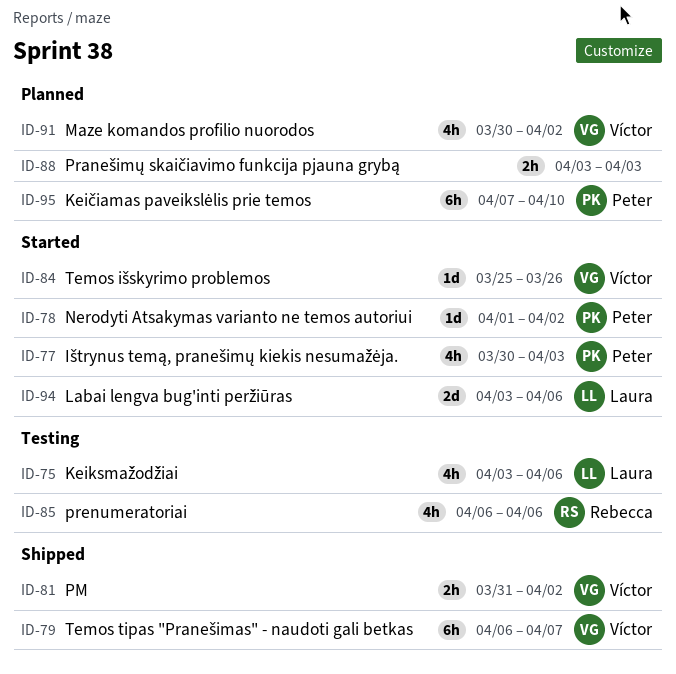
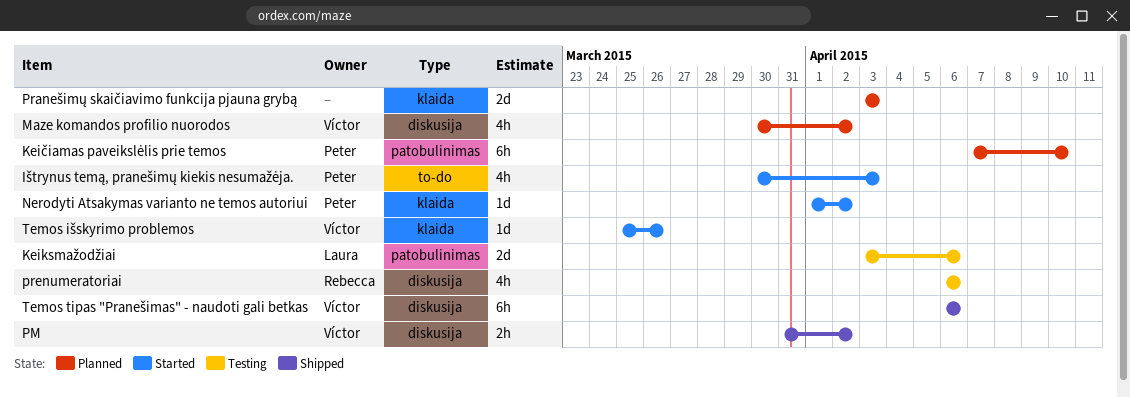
Keiksmažodžiai, estimate: 4h -> 2d
Labai lengva bug'inti peržiūras: present -> none
Pranešimų skaičiavimo funkcija pjauna grybą, estimate: 2h -> 2d
Temos tipas "Pranešimas" - naudoti gali betkas, due: Apr 7 -> Apr 6

